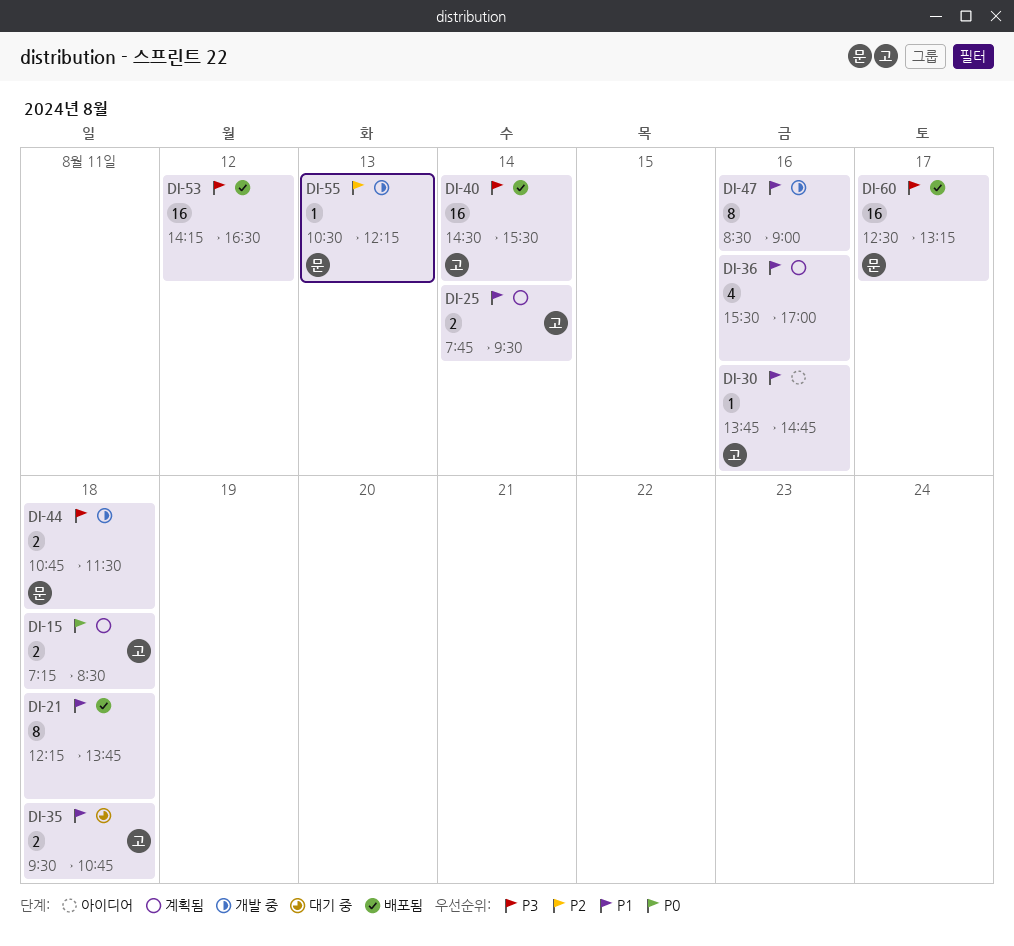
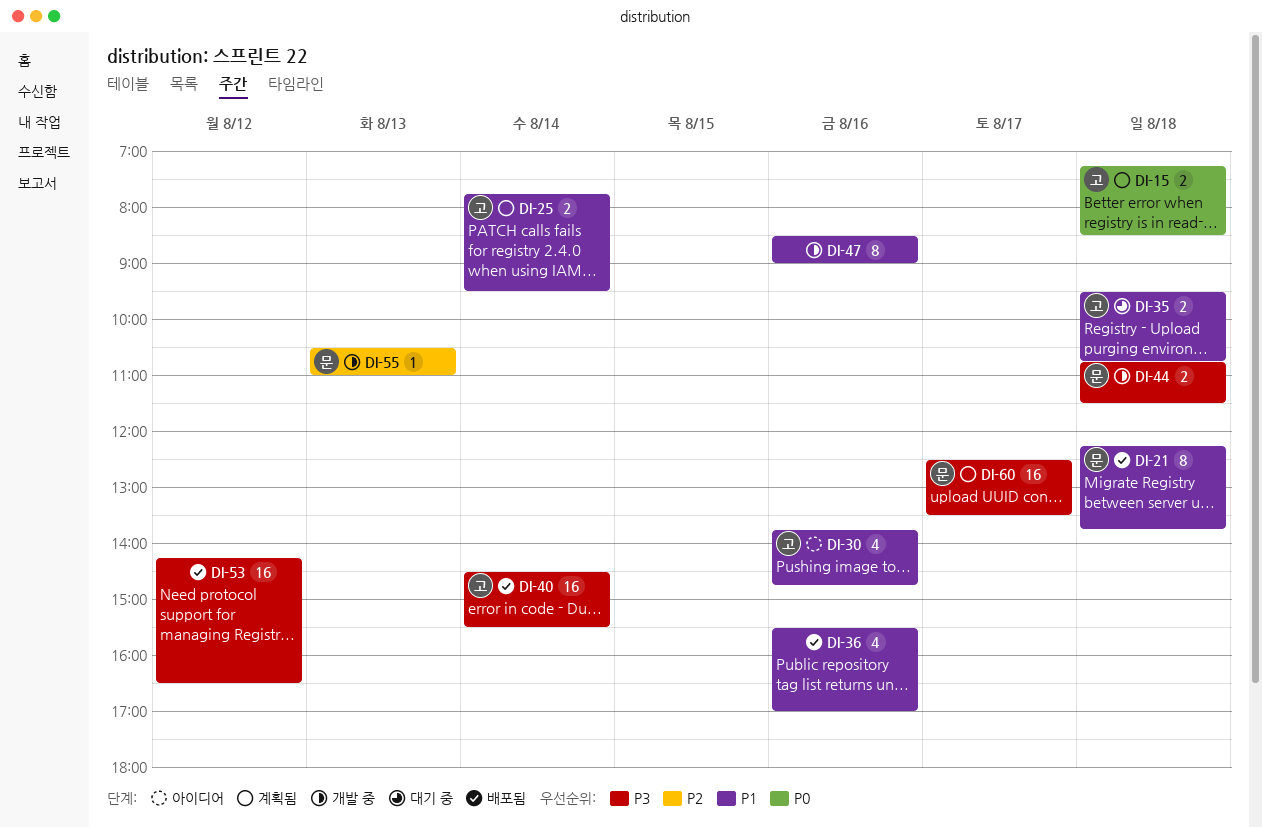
DI-21, owner: none -> 문
DI-30, estimate: 1 -> 4
DI-36, status: 계획됨 -> 배포됨
DI-55, ends: 12:15 -> 11:00
DI-60, status: 배포됨 -> 계획됨
DI-60, ends: 13:15 -> 13:30

